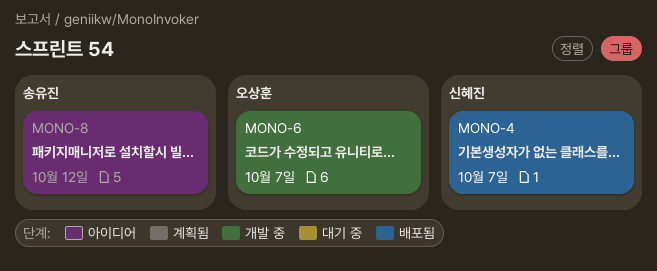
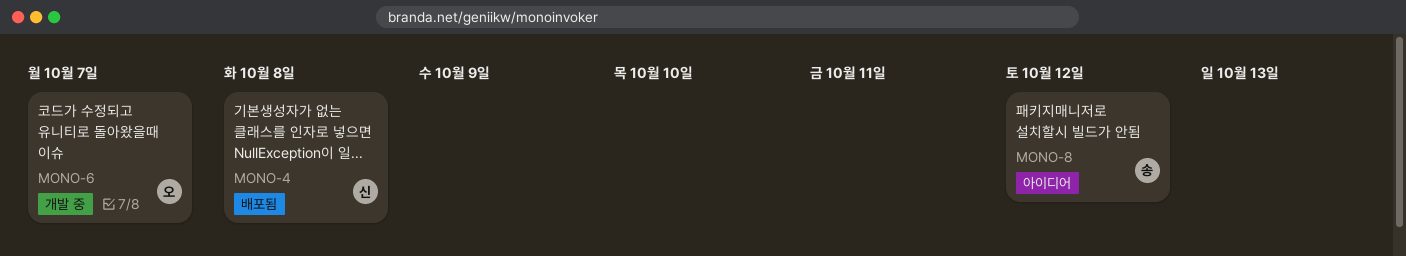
MONO-4, due: Oct 7 -> Oct 8

